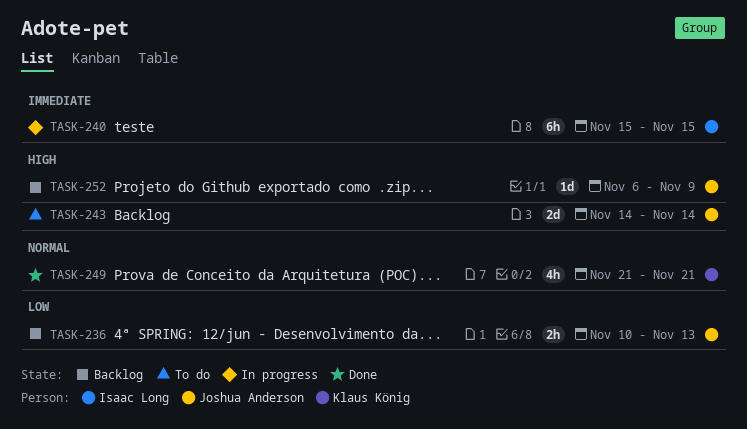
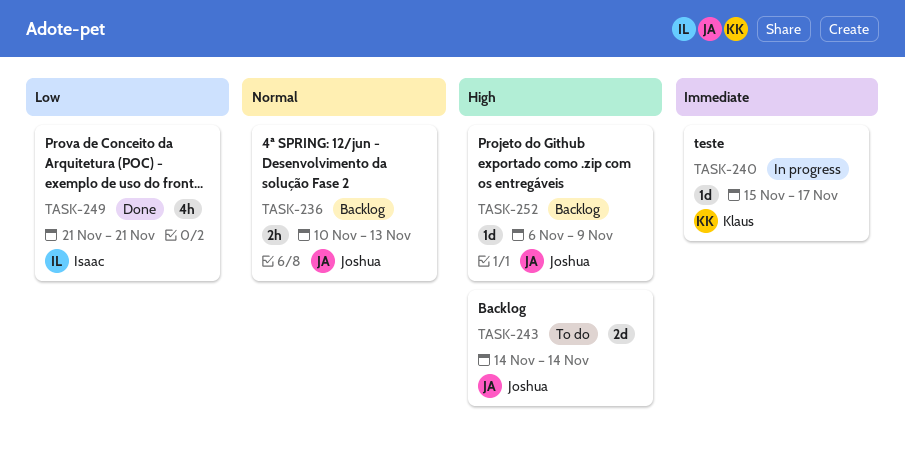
TASK-236, priority: Low -> Normal
TASK-240, owner: Isaac Long -> Klaus König
TASK-240, estimate: 6h -> 1d
TASK-240, due: Nov 15 -> Nov 17
TASK-249, owner: Klaus König -> Isaac Long
TASK-249, priority: Normal -> Low

